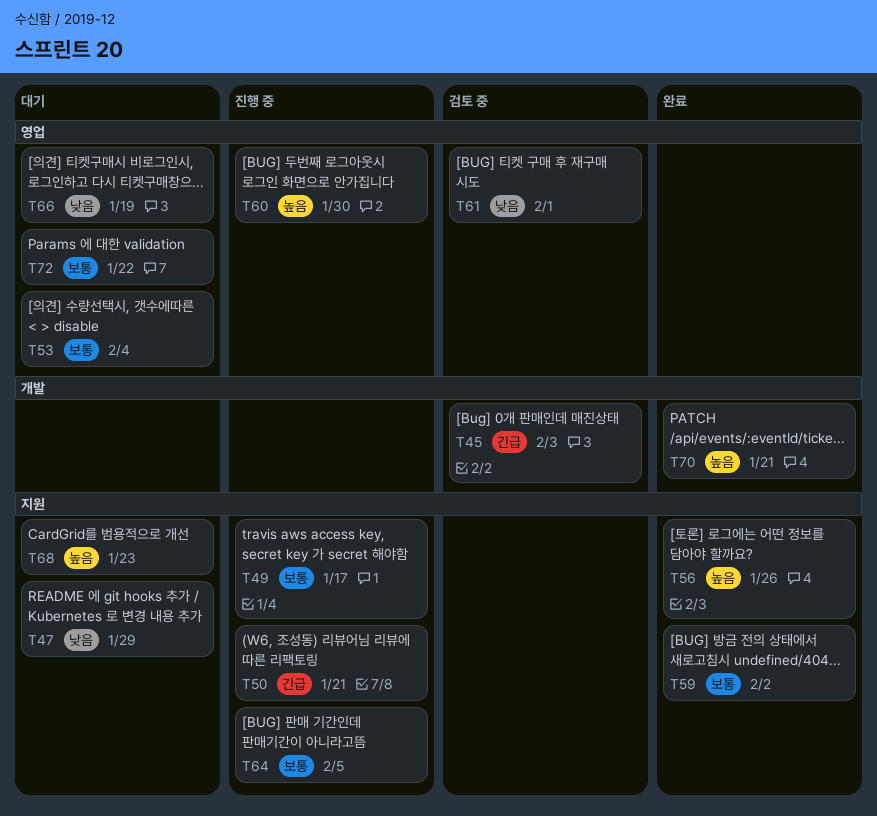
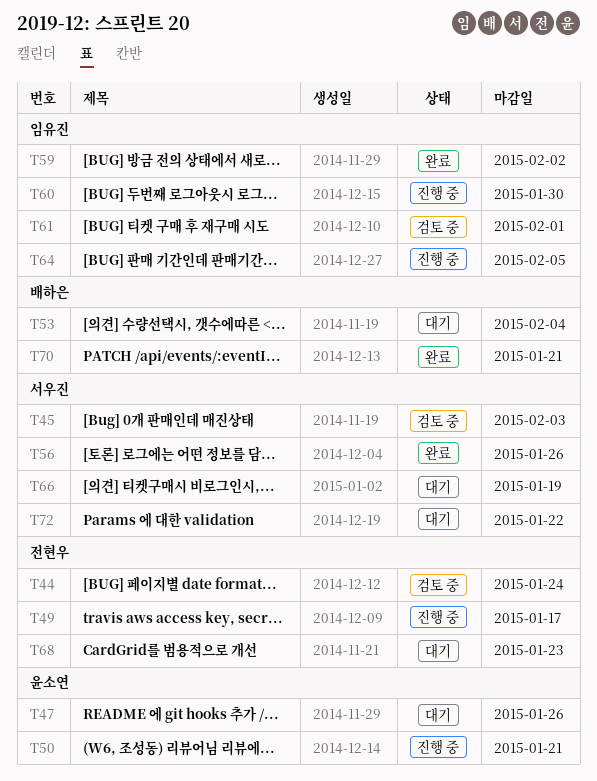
T44: none -> present
T47, due: Jan 29 -> Jan 26

